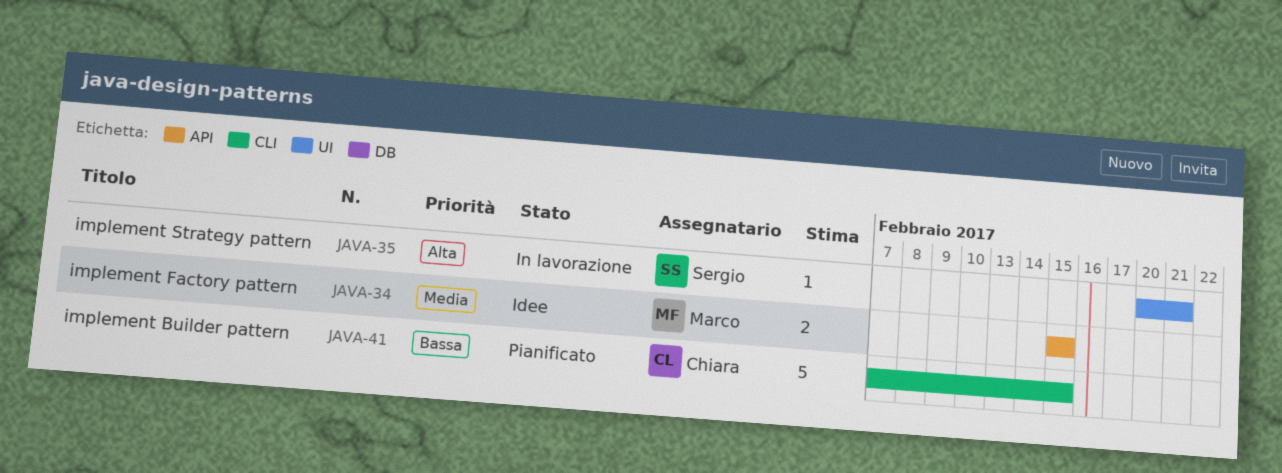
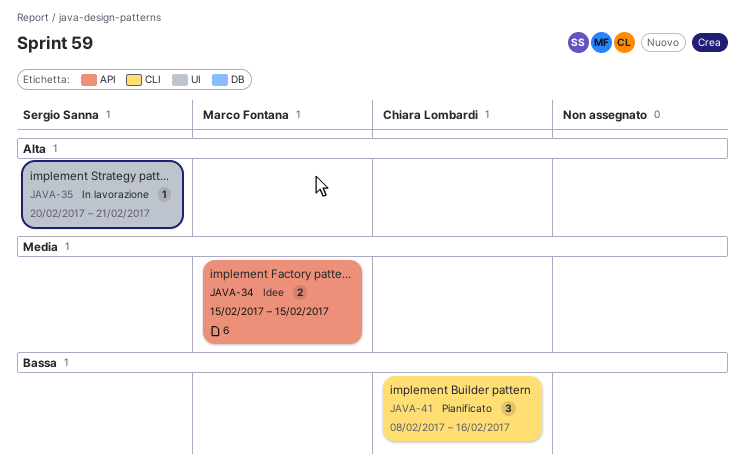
JAVA-41, estimate: 5 -> 3
JAVA-41, start: Feb 7 -> Feb 8
JAVA-41, due: Feb 15 -> Feb 16

